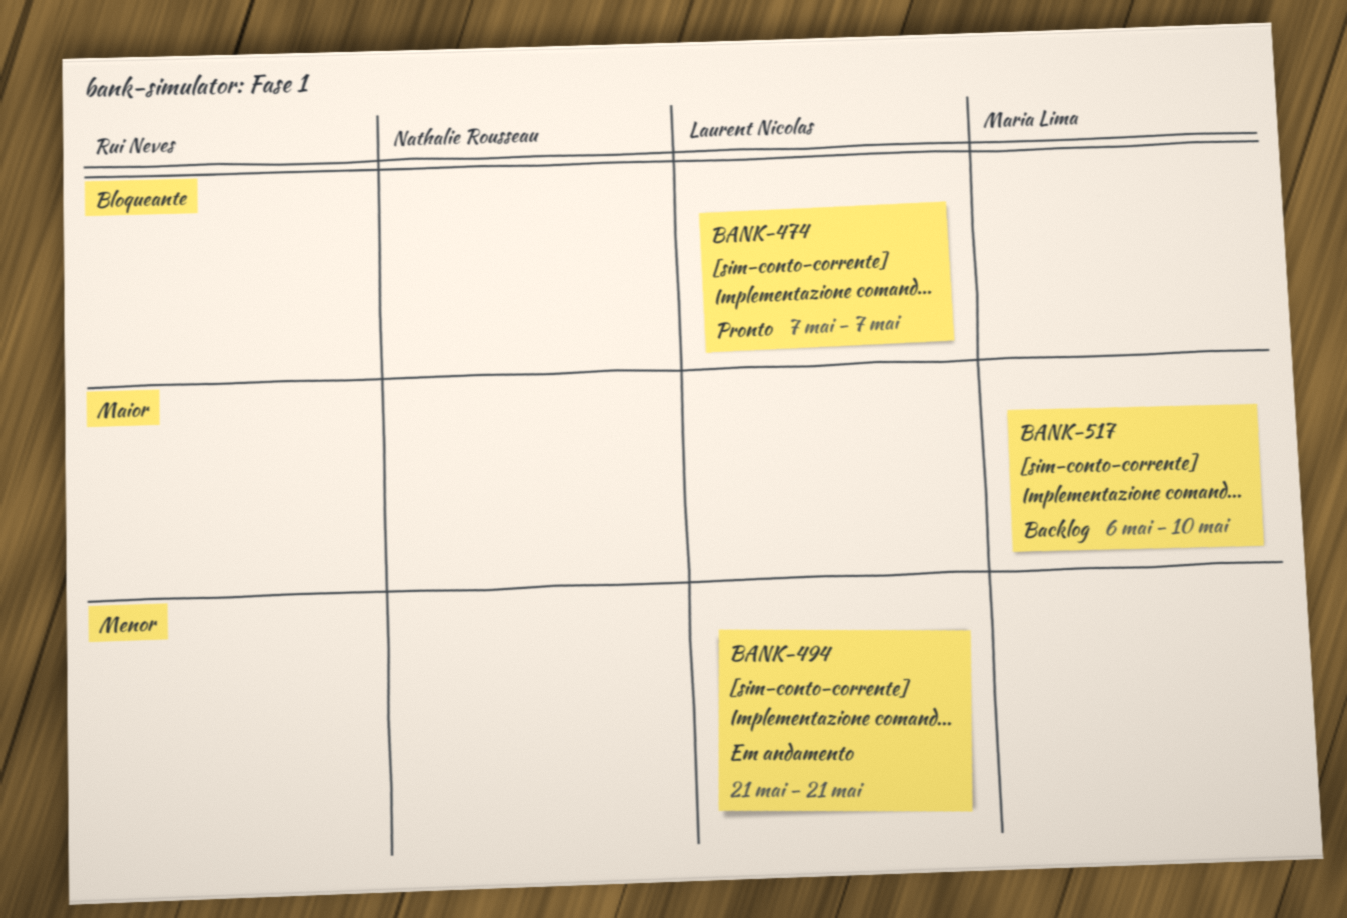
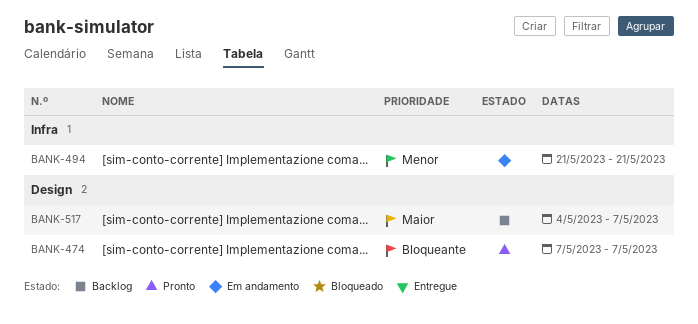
BANK-517, start: May 6 -> May 4
BANK-517, due: May 10 -> May 7

